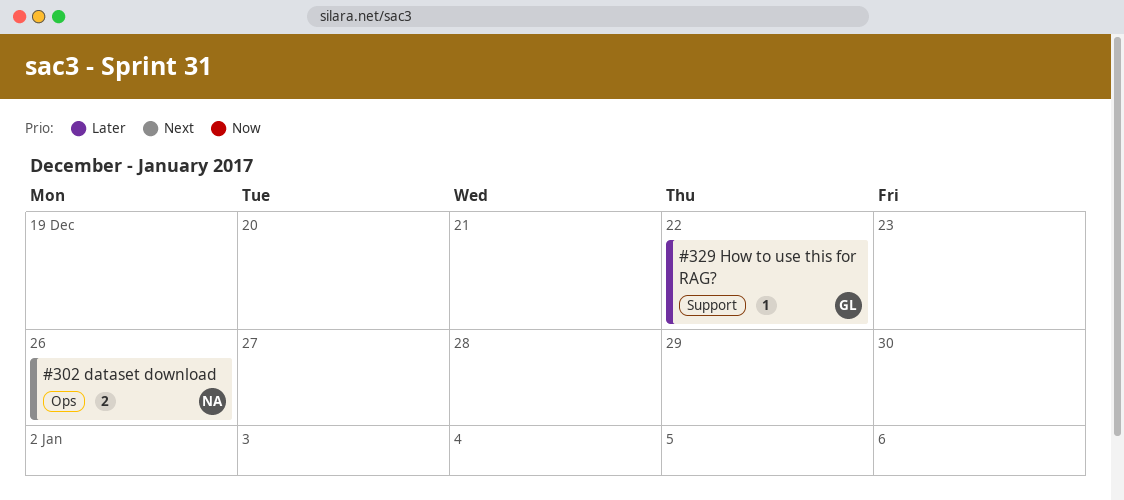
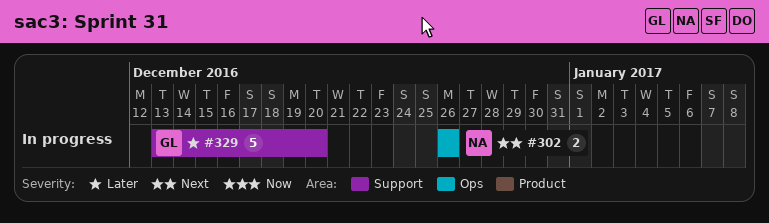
#329, estimate: 1 -> 5
#329, due: Dec 22 -> Dec 20

